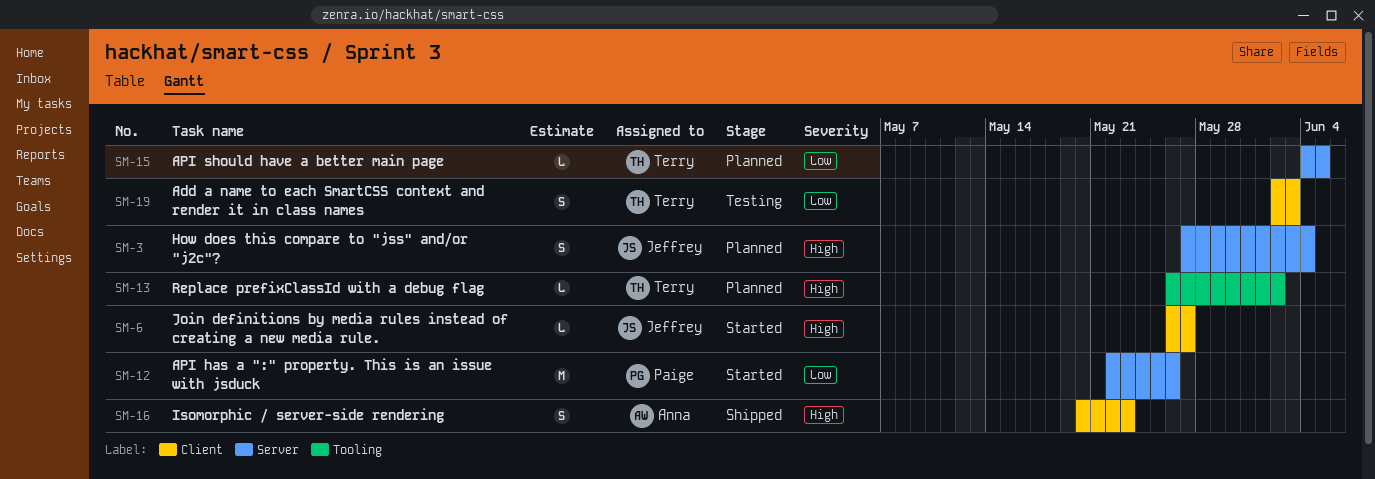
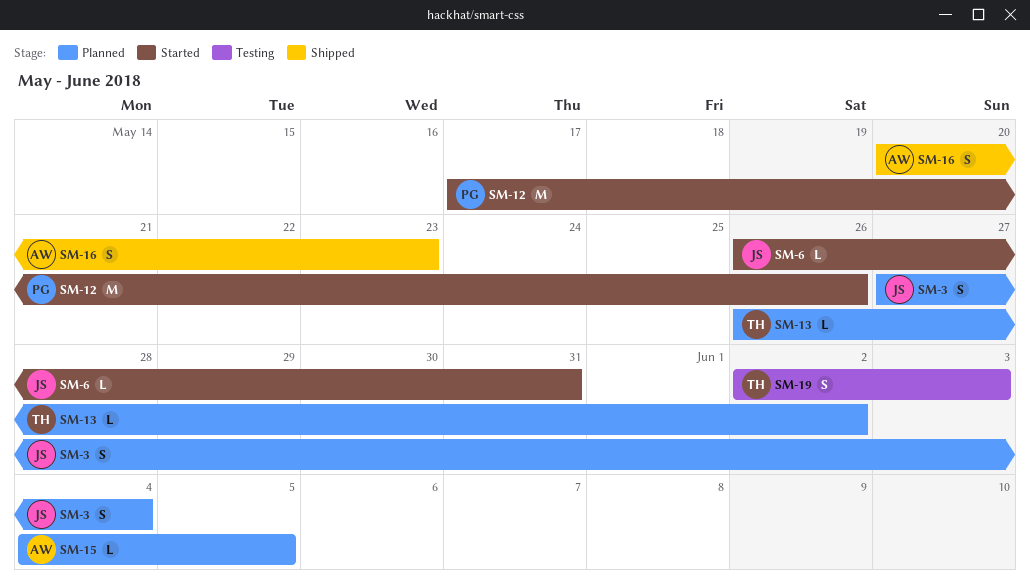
SM-6, due: May 27 -> May 31
SM-12, start: May 22 -> May 17
SM-15, owner: Terry -> Anna

